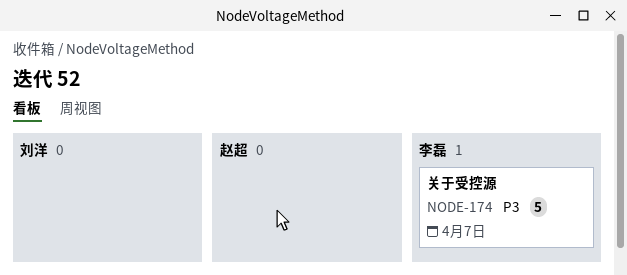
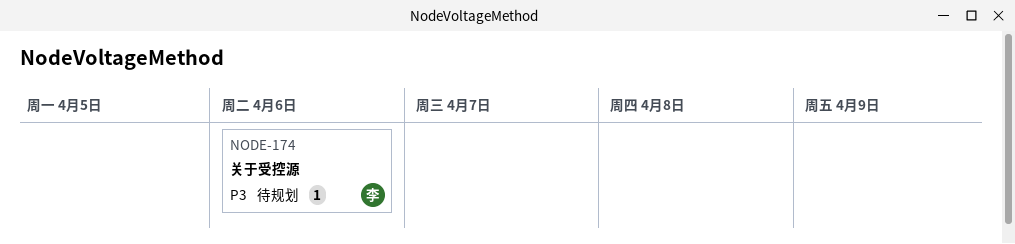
NODE-174, estimate: 5 -> 1
NODE-174, due: Apr 7 -> Apr 6

